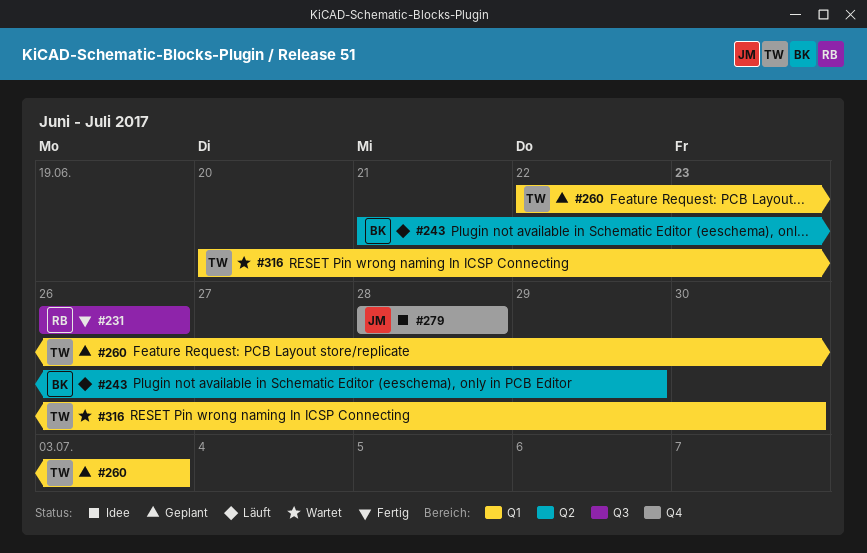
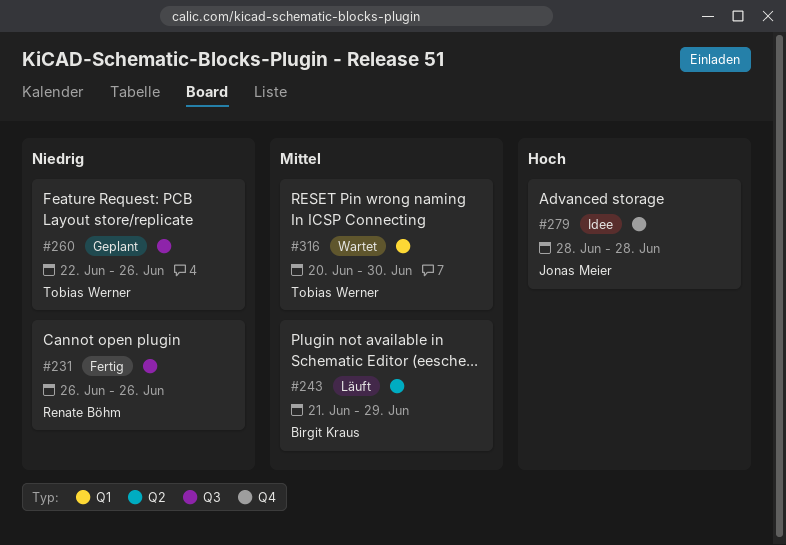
#260, label: Q1 -> Q3
#260, due: Jul 3 -> Jun 26

